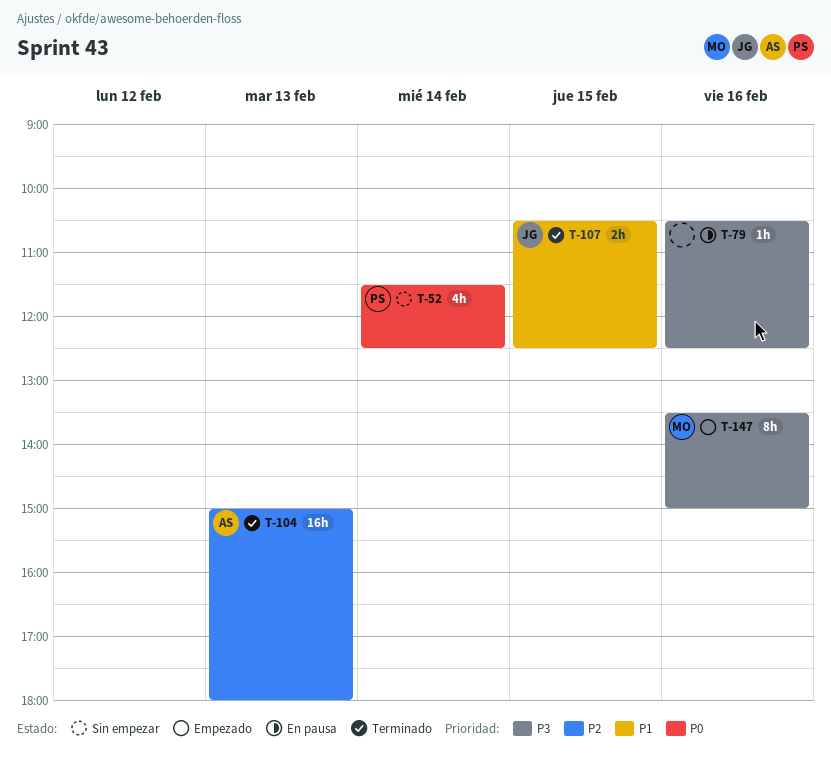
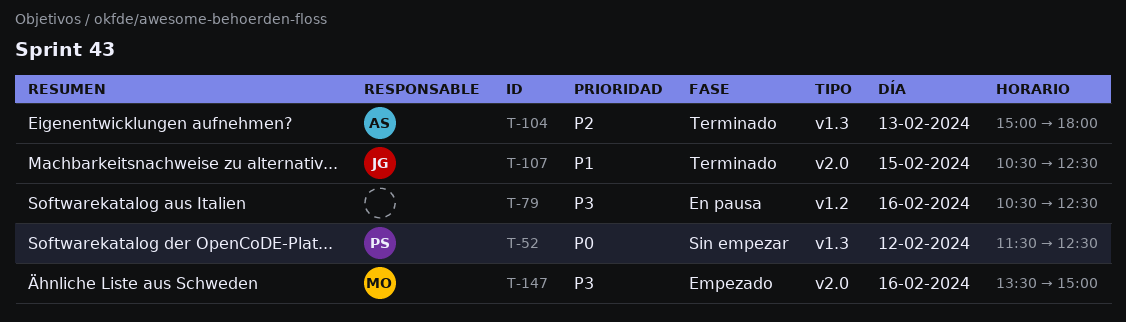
T-52, day: Feb 14 -> Feb 12

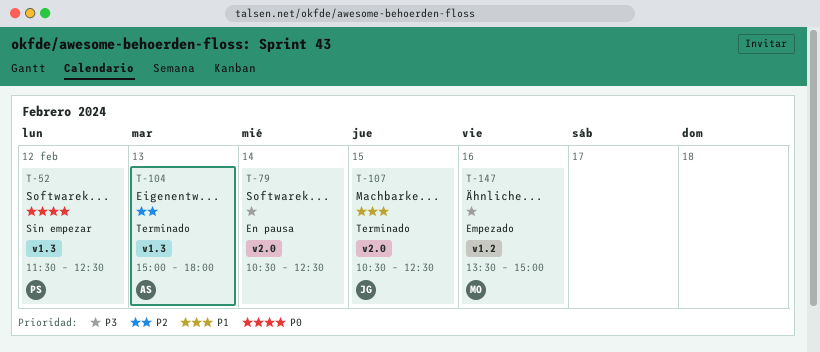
T-79, label: v1.2 -> v2.0
T-79, day: Feb 16 -> Feb 14
T-147, label: v2.0 -> v1.2

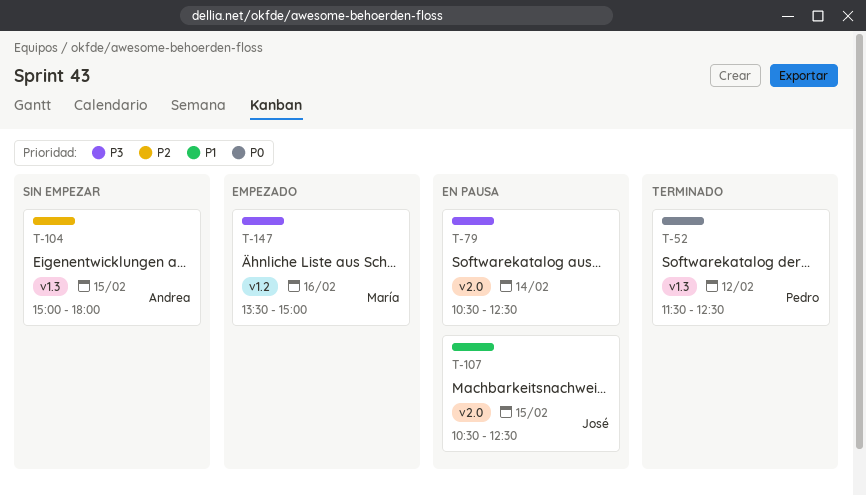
T-52, status: Sin empezar -> Terminado
T-104, status: Terminado -> Sin empezar
T-104, day: Feb 13 -> Feb 15
T-107, status: Terminado -> En pausa

